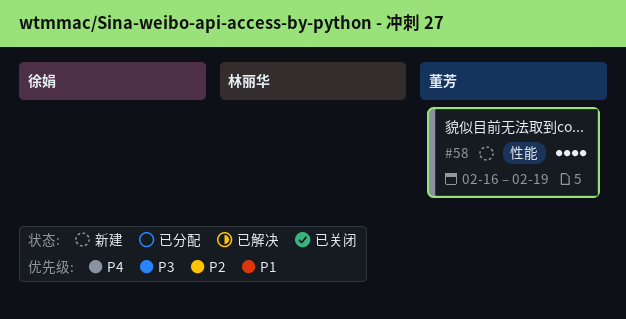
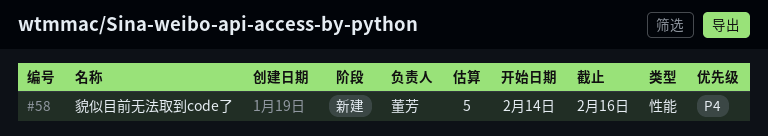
#58, estimate: 4 -> 5
#58, start: Feb 16 -> Feb 14
#58, due: Feb 19 -> Feb 16

